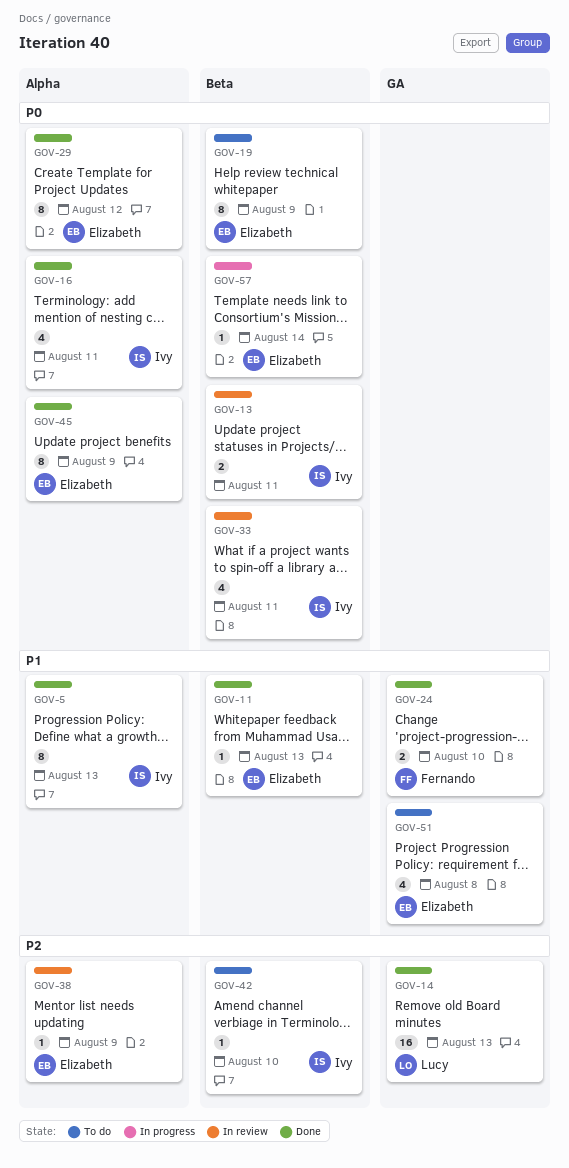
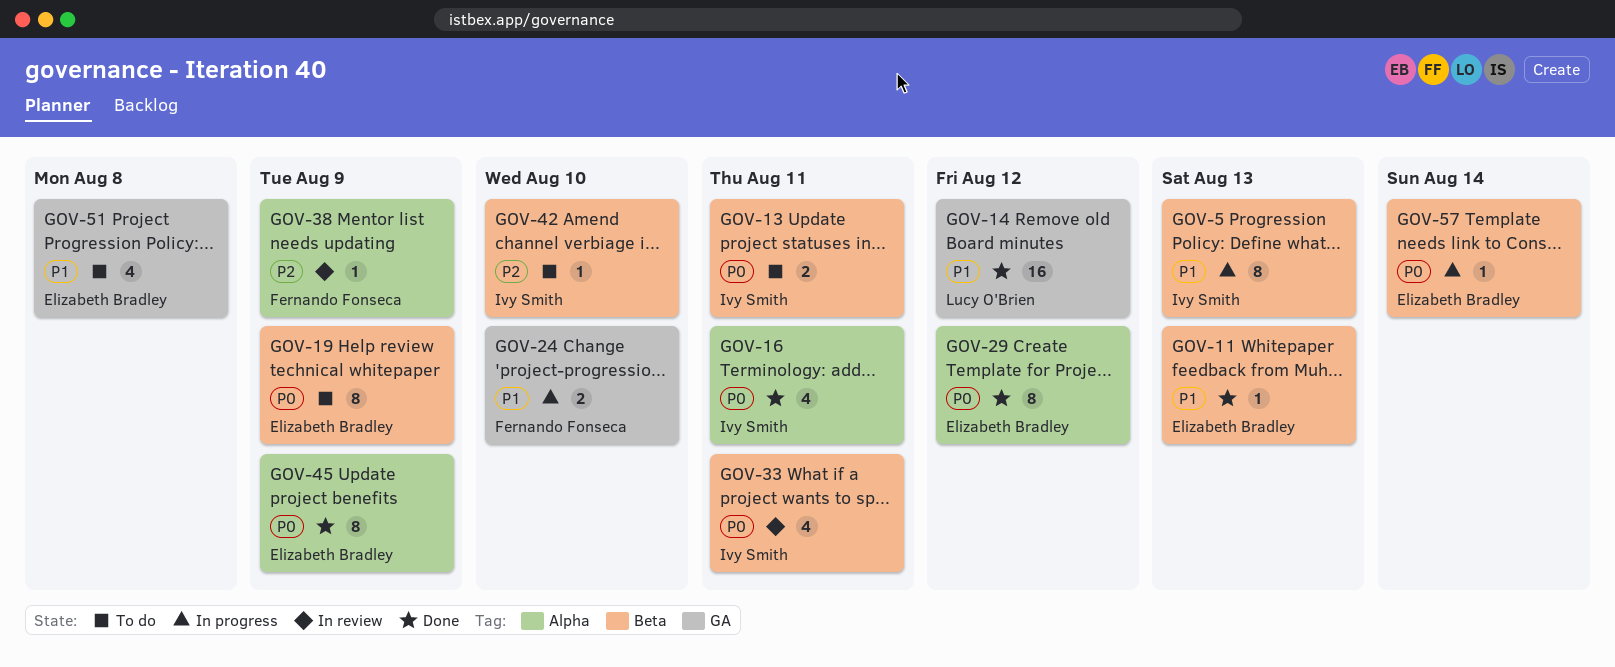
GOV-5, status: Done -> In progress
GOV-5, label: Alpha -> Beta
GOV-13, status: In review -> To do
GOV-14, priority: P2 -> P1
GOV-14, due: Aug 13 -> Aug 12
GOV-24, status: Done -> In progress
GOV-38, owner: Elizabeth Bradley -> Fernando Fonseca

